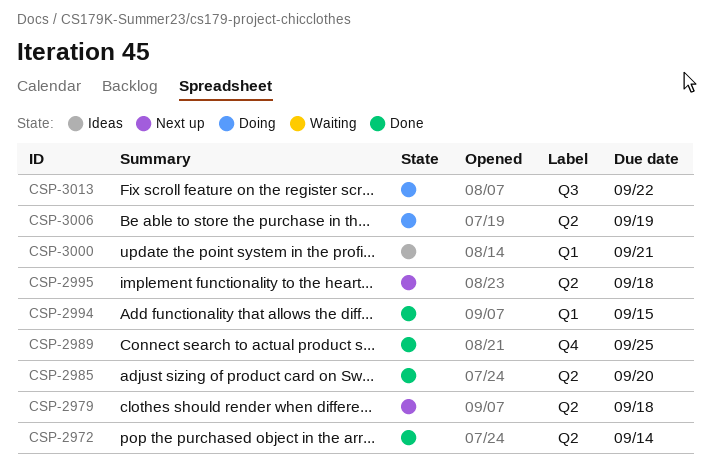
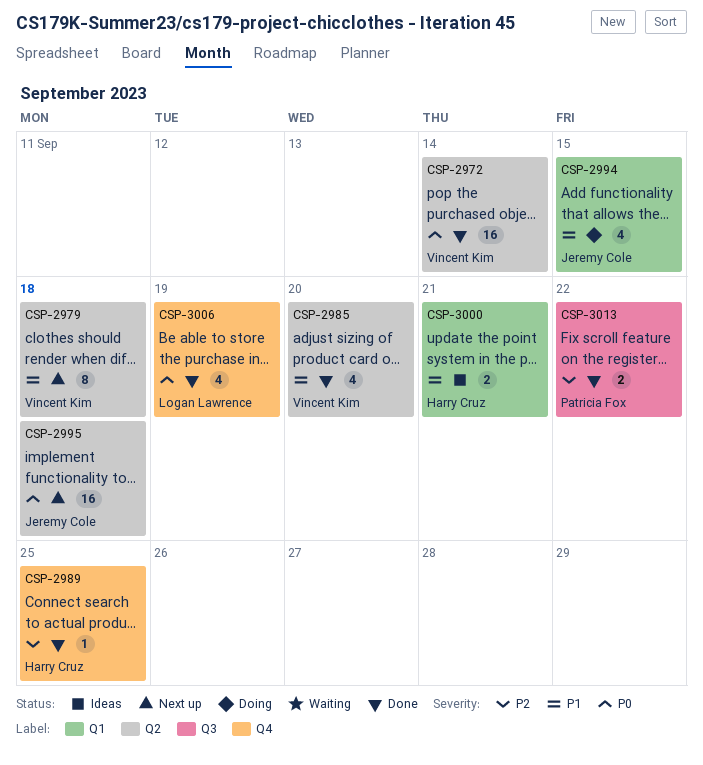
CSP-2994, status: Done -> Doing
CSP-3006, status: Doing -> Done
CSP-3006, label: Q2 -> Q4
CSP-3013, status: Doing -> Done

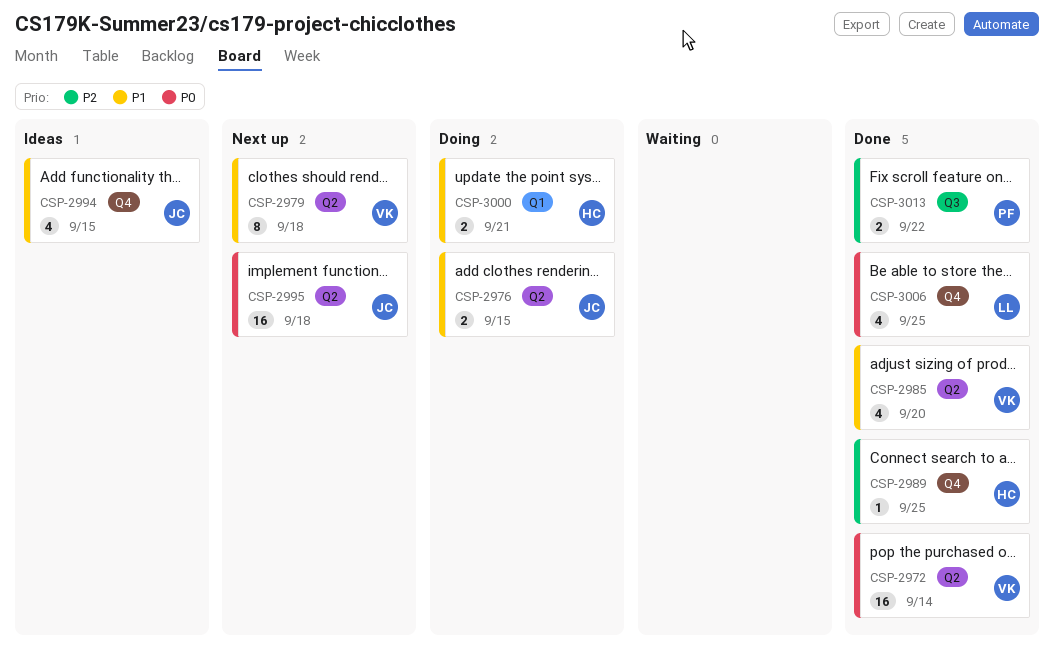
CSP-2976: none -> present
CSP-2994, status: Doing -> Ideas
CSP-2994, label: Q1 -> Q4
CSP-3000, status: Ideas -> Doing
CSP-3006, due: Sep 19 -> Sep 25

